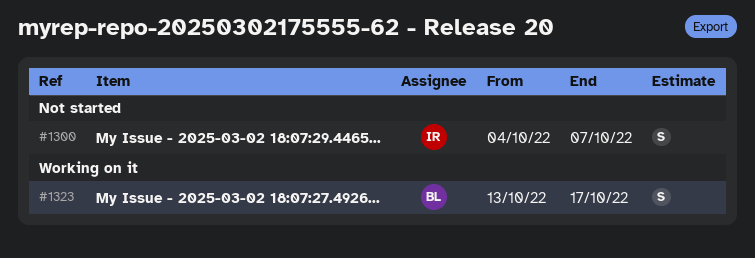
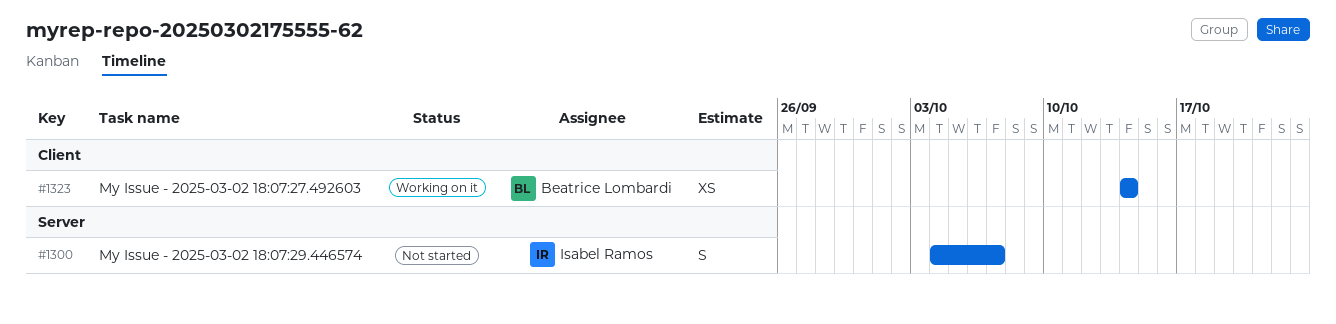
#1323, estimate: S -> XS
#1323, start: Oct 13 -> Oct 14
#1323, due: Oct 17 -> Oct 14

